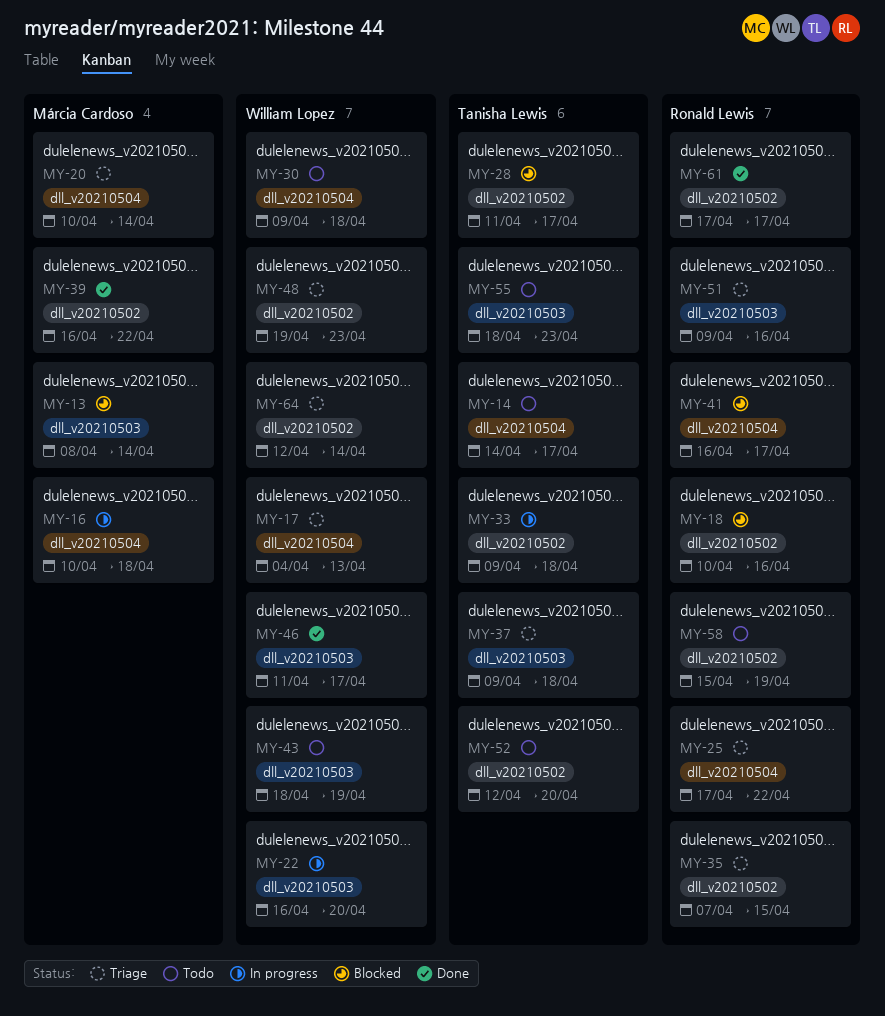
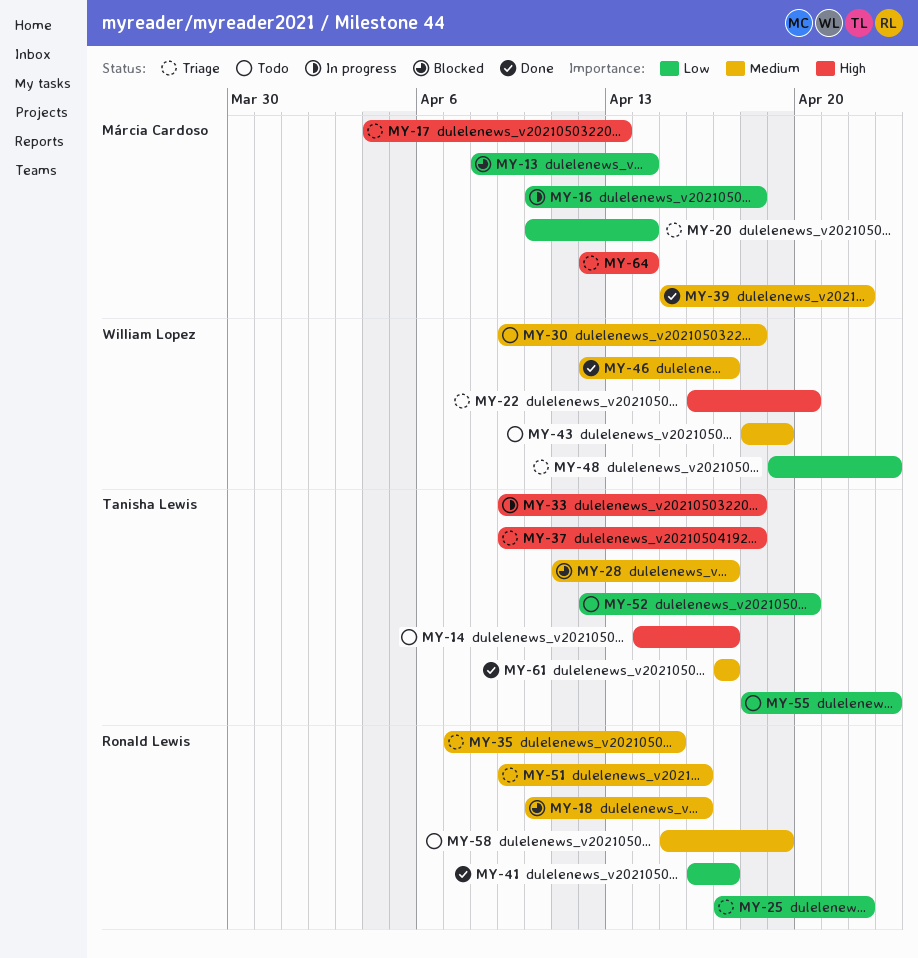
MY-17, owner: William Lopez -> Márcia Cardoso
MY-22, status: In progress -> Triage
MY-39, start: Apr 16 -> Apr 15
MY-41, status: Blocked -> Done
MY-46, start: Apr 11 -> Apr 12
MY-61, owner: Ronald Lewis -> Tanisha Lewis
MY-64, owner: William Lopez -> Márcia Cardoso

